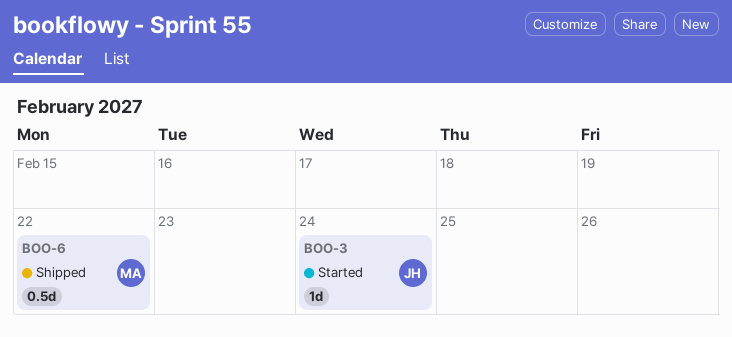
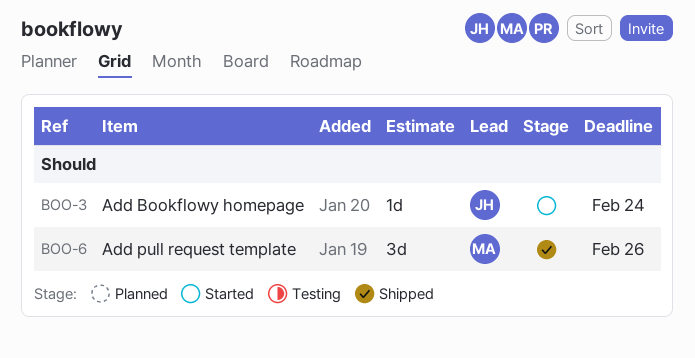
BOO-6, estimate: 0.5d -> 3d
BOO-6, due: Feb 22 -> Feb 26

